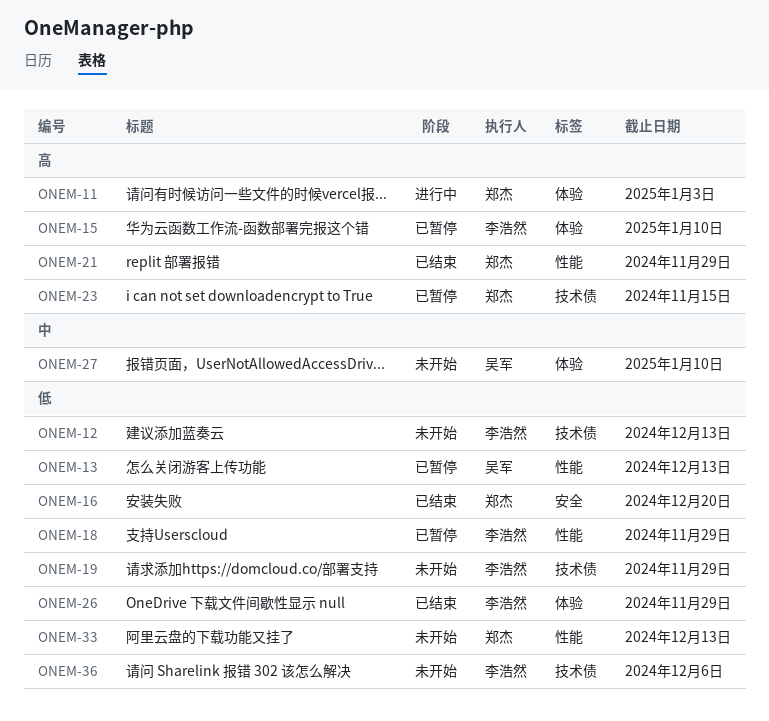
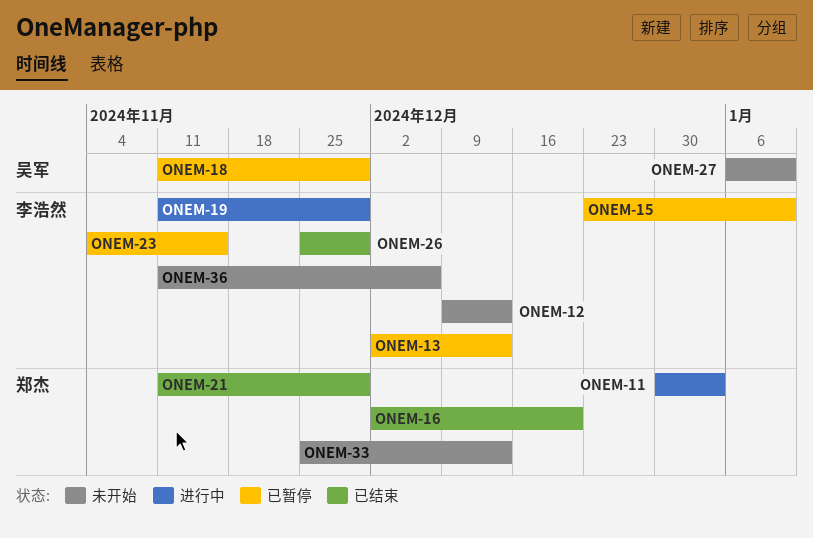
ONEM-13, owner: 吴军 -> 李浩然
ONEM-18, owner: 李浩然 -> 吴军
ONEM-19, status: 未开始 -> 进行中
ONEM-23, owner: 郑杰 -> 李浩然

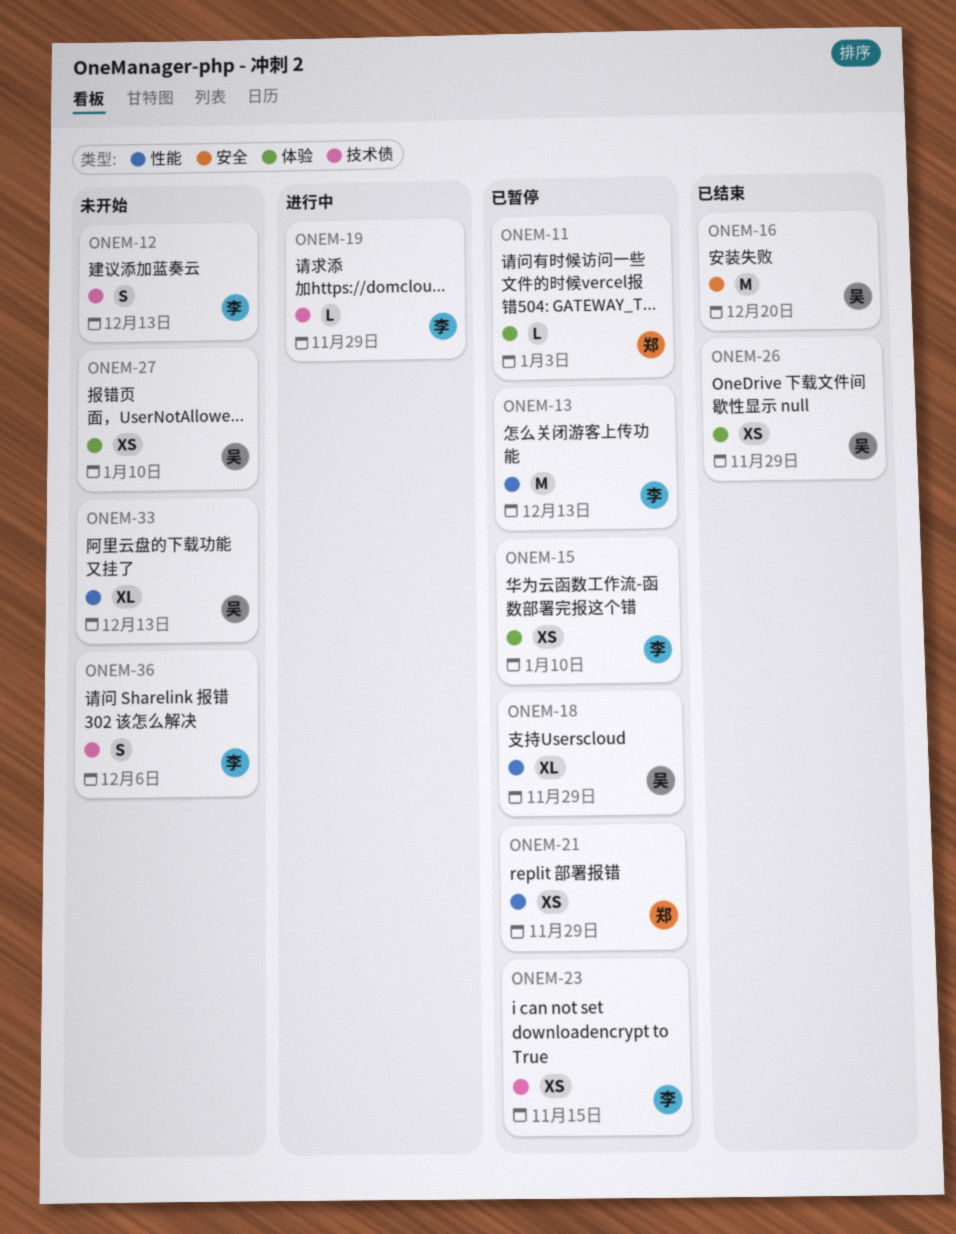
ONEM-11, status: 进行中 -> 已暂停
ONEM-16, owner: 郑杰 -> 吴军
ONEM-21, status: 已结束 -> 已暂停
ONEM-26, owner: 李浩然 -> 吴军
ONEM-33, owner: 郑杰 -> 吴军

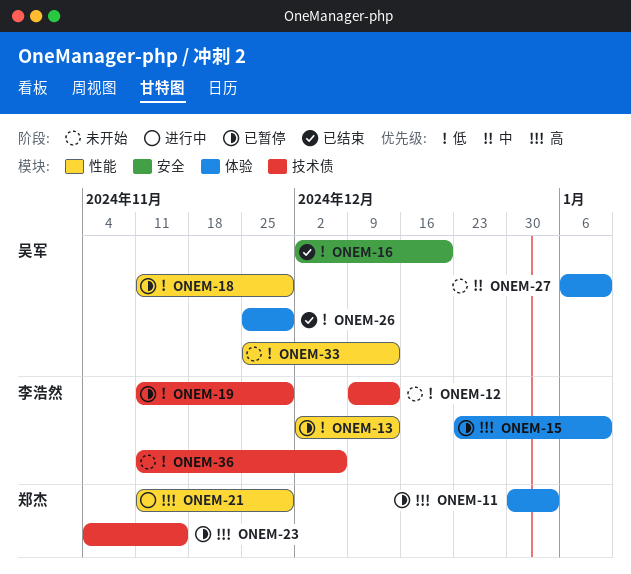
ONEM-19, status: 进行中 -> 已暂停
ONEM-21, status: 已暂停 -> 进行中
ONEM-23, owner: 李浩然 -> 郑杰

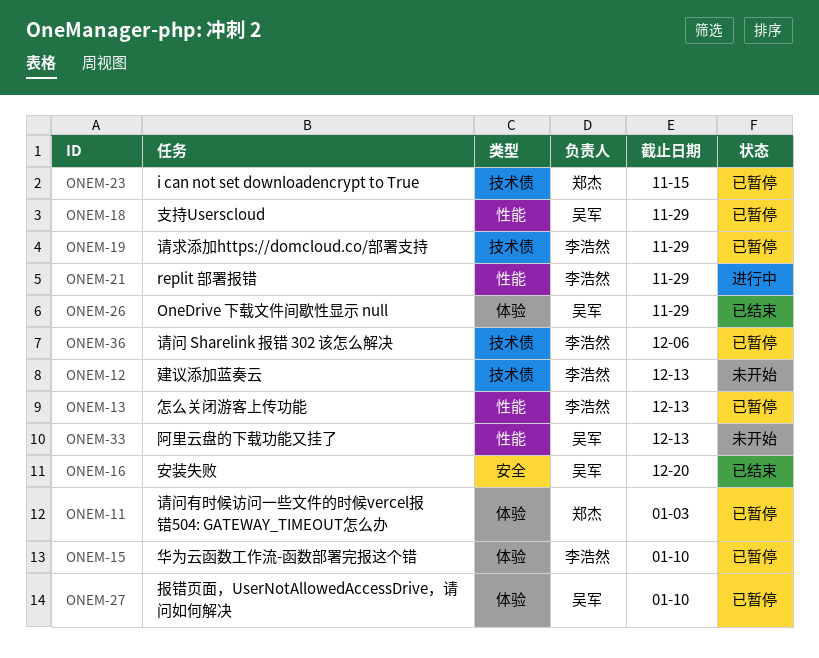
ONEM-21, owner: 郑杰 -> 李浩然
ONEM-27, status: 未开始 -> 已暂停
ONEM-36, status: 未开始 -> 已暂停

